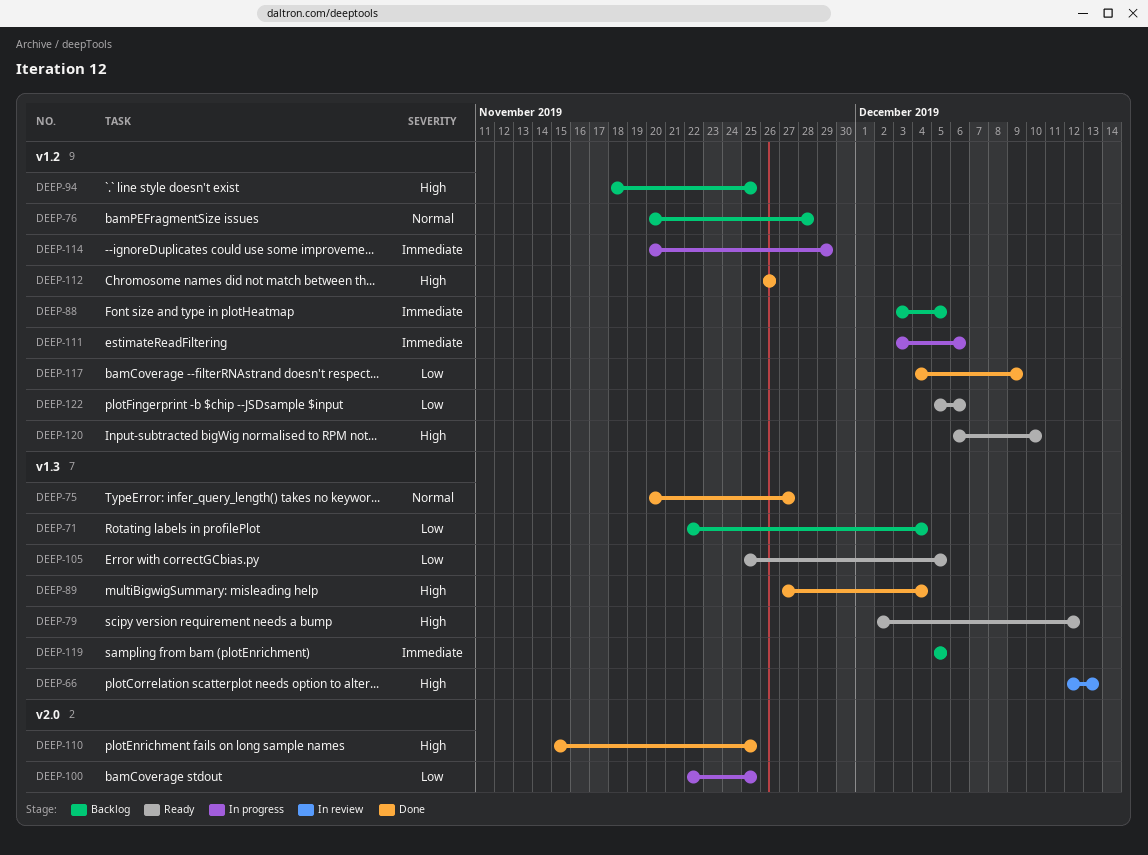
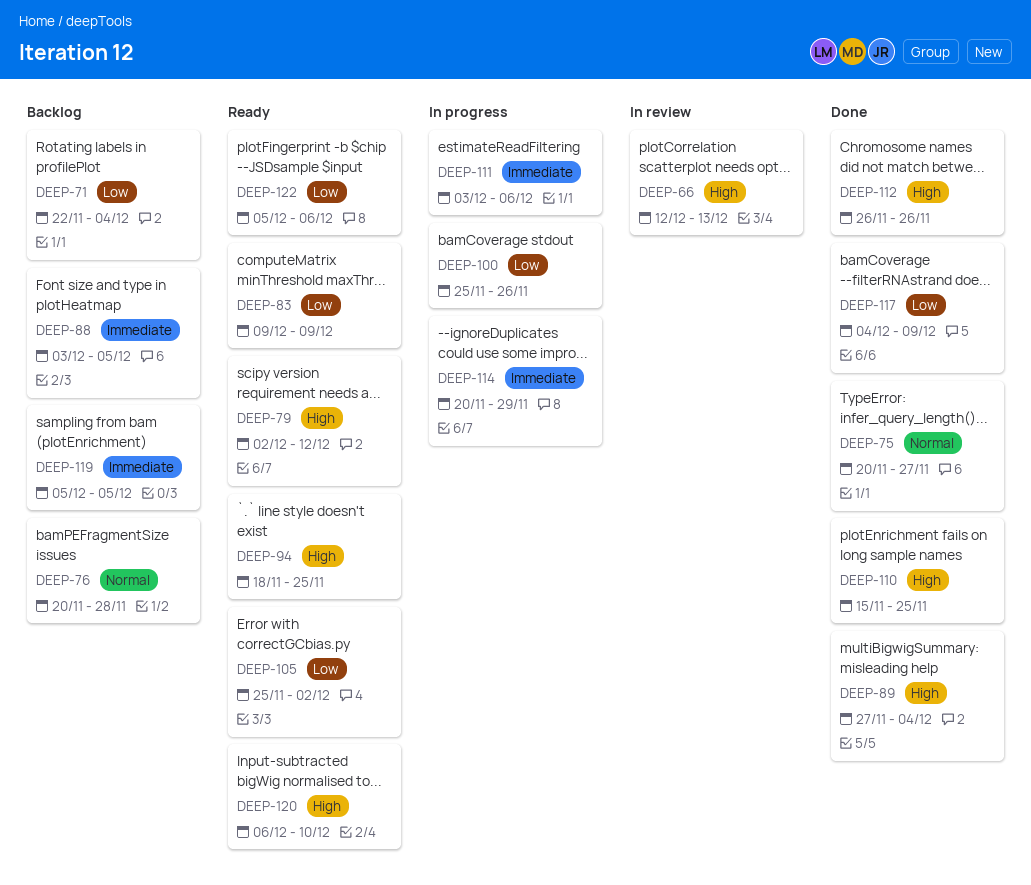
DEEP-83: none -> present
DEEP-94, status: Backlog -> Ready
DEEP-100, start: Nov 22 -> Nov 25
DEEP-100, due: Nov 25 -> Nov 26
DEEP-105, due: Dec 5 -> Dec 2

